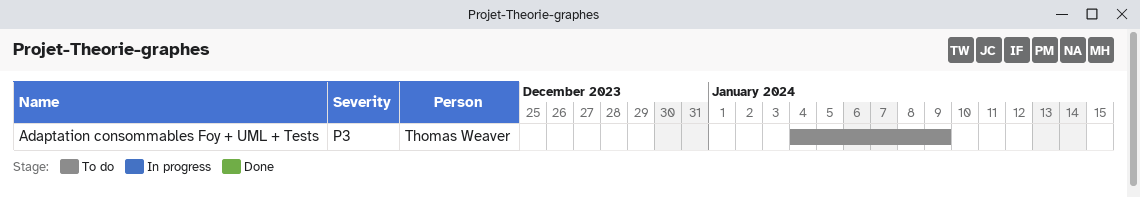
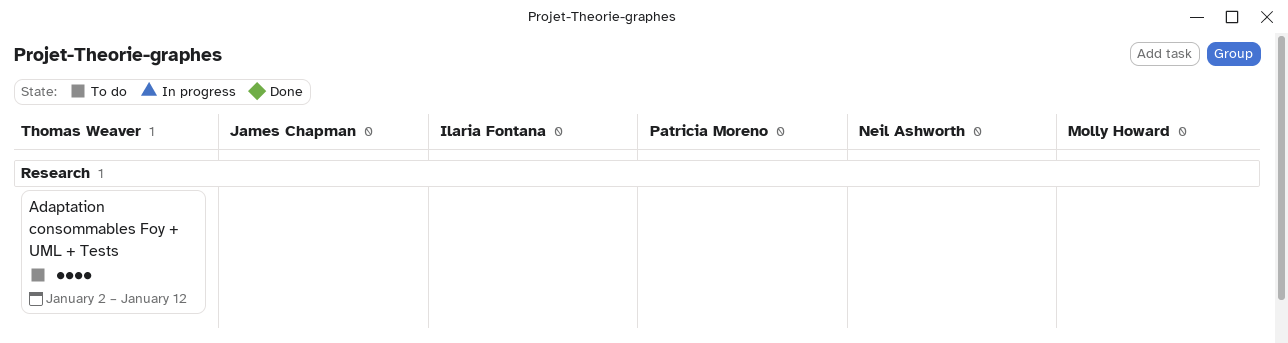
Adaptation consommables Foy + UML + Tests, start: Jan 4 -> Jan 2
Adaptation consommables Foy + UML + Tests, due: Jan 9 -> Jan 12

